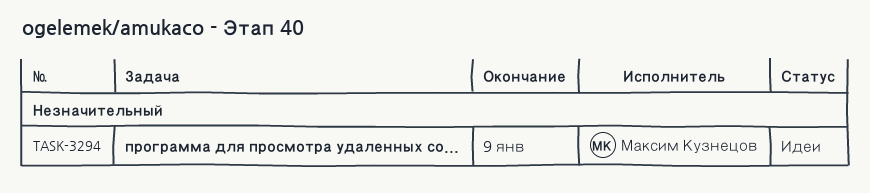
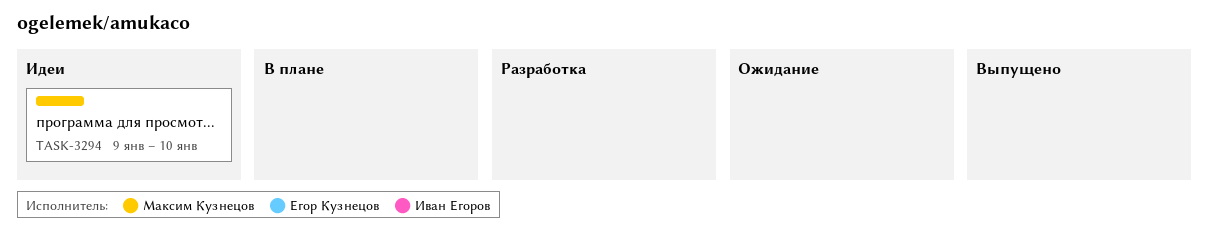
TASK-3294, due: Jan 9 -> Jan 10

